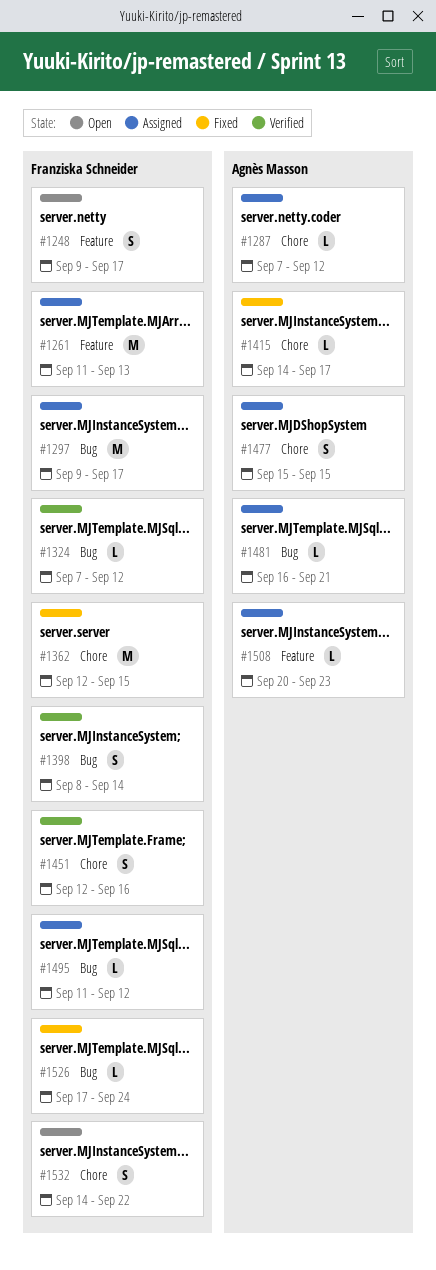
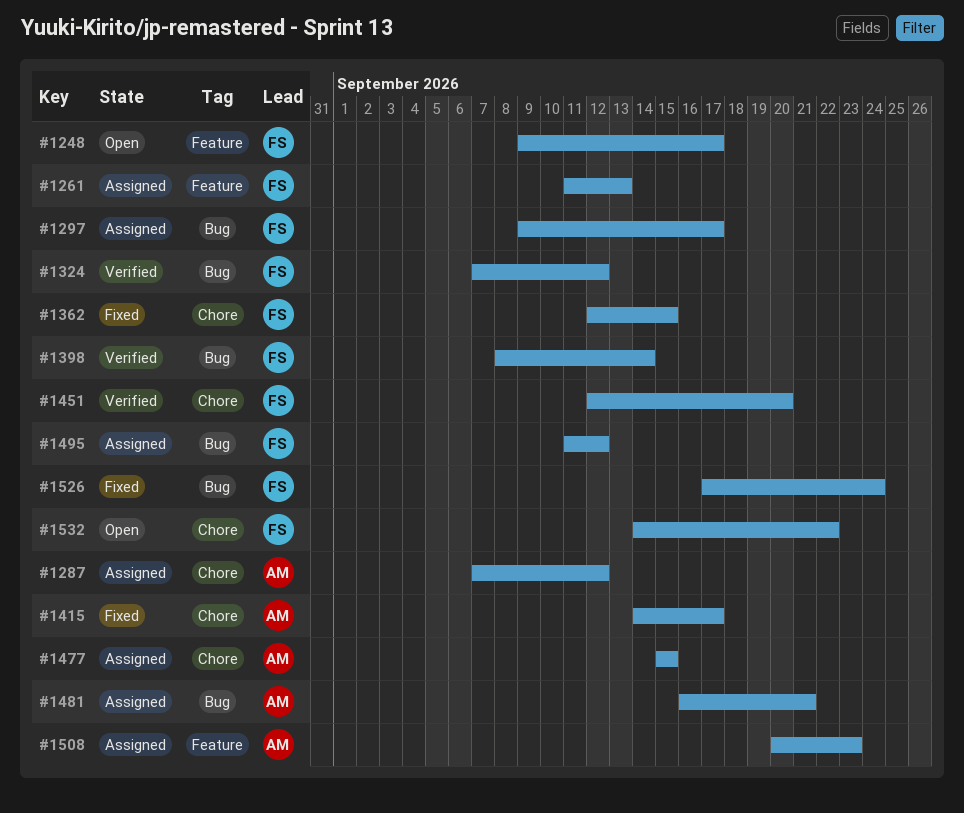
#1451, due: Sep 16 -> Sep 20

